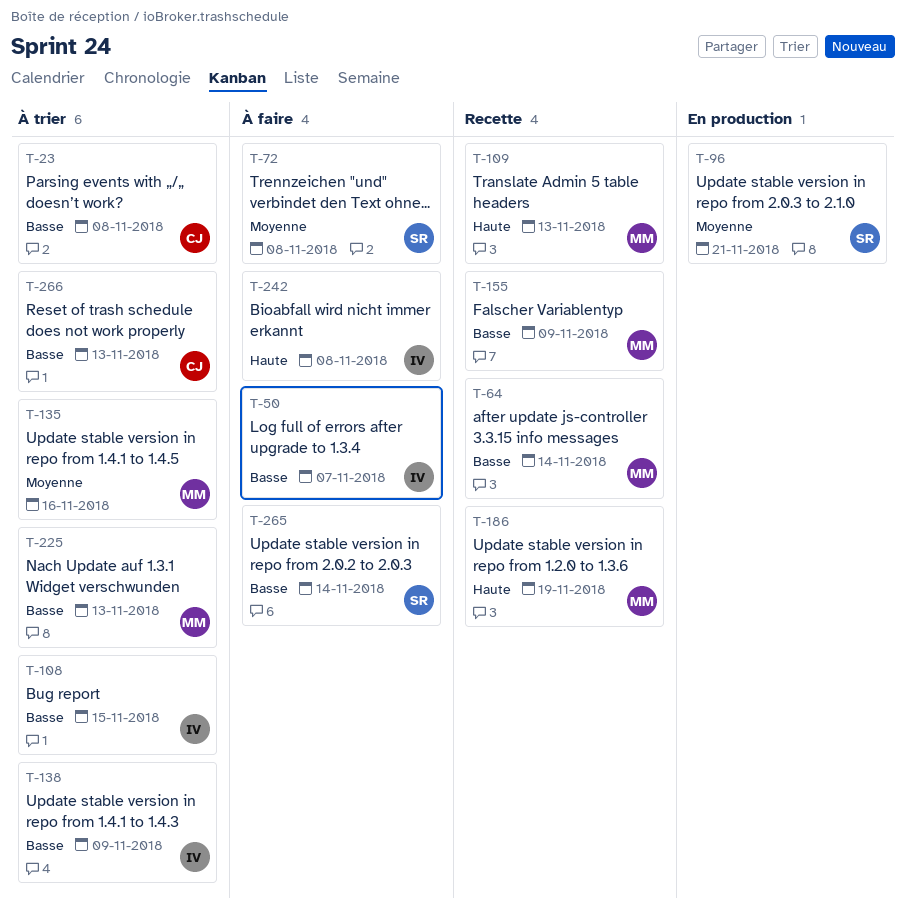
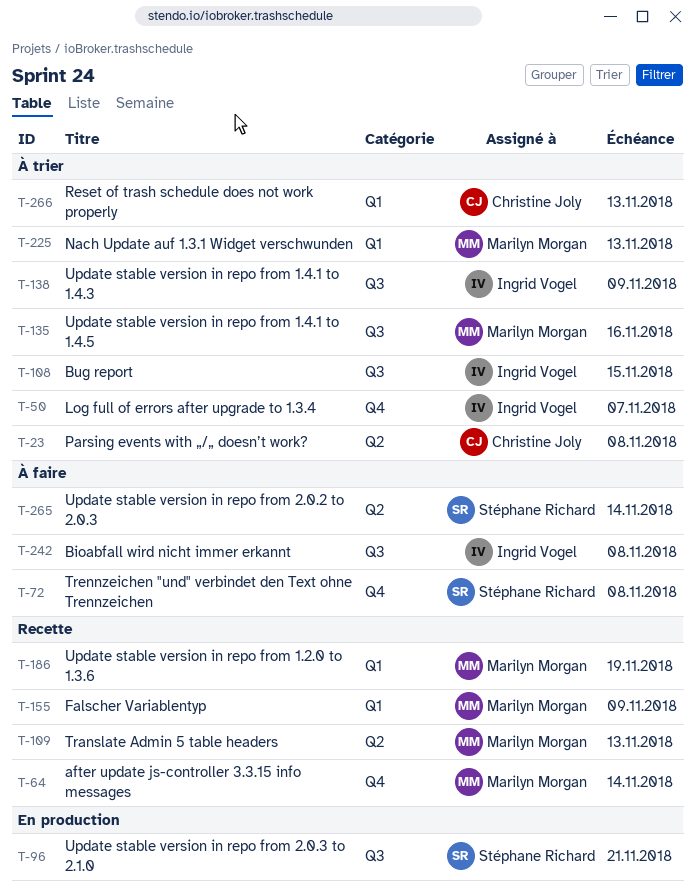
T-50, status: À faire -> À trier

